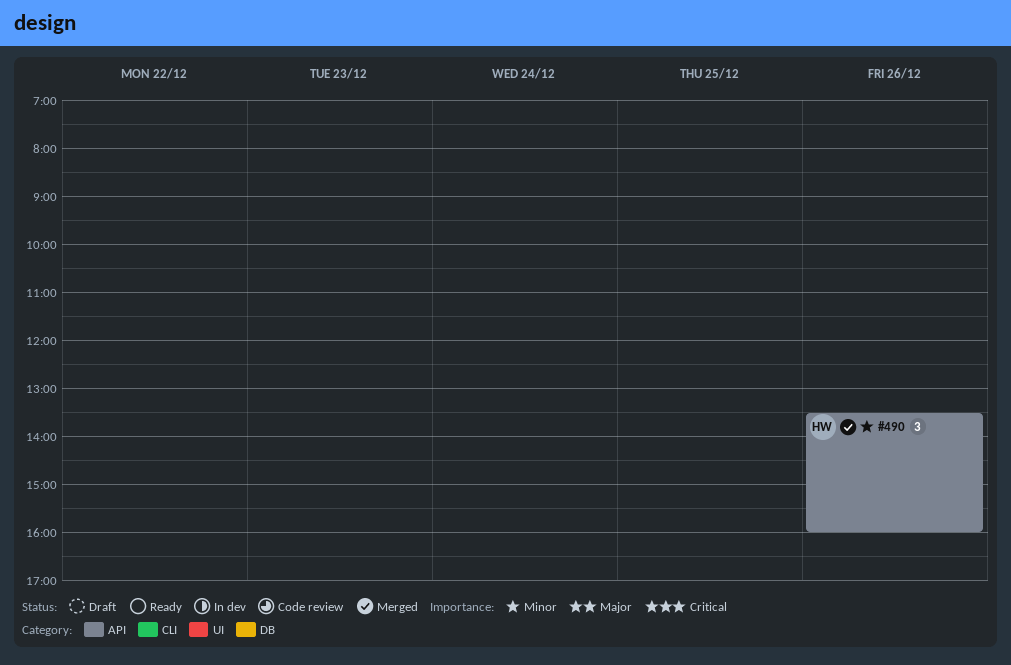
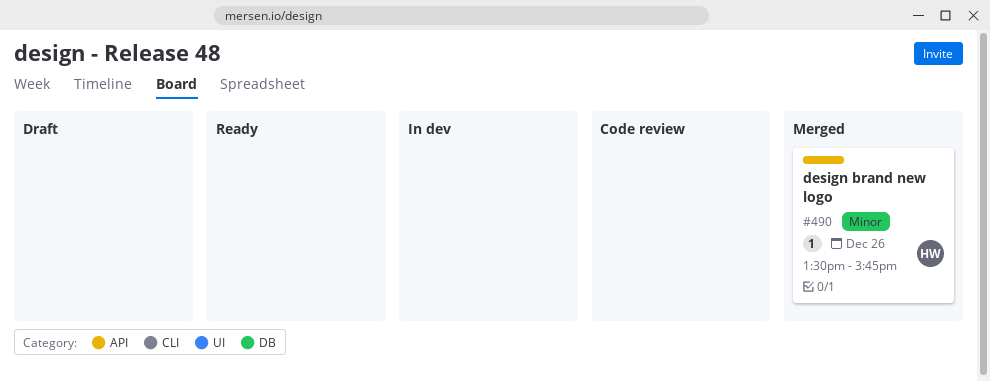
#490, estimate: 3 -> 1
#490, ends: 16:00 -> 15:45

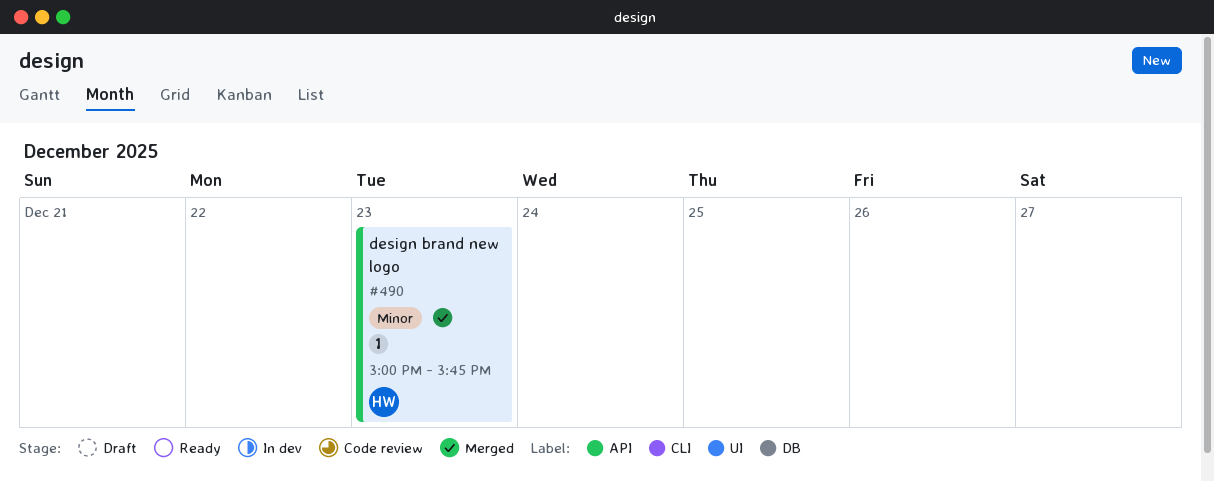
#490, day: Dec 26 -> Dec 23
#490, begins: 13:30 -> 15:00

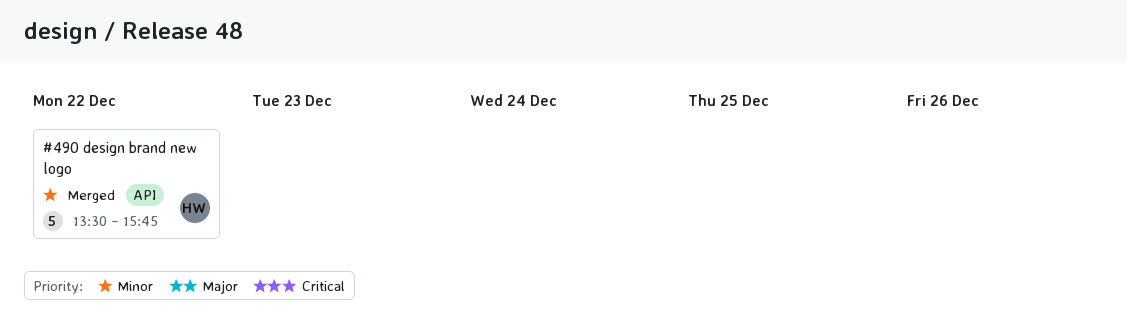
#490, estimate: 1 -> 5
#490, day: Dec 23 -> Dec 22
#490, begins: 15:00 -> 13:30

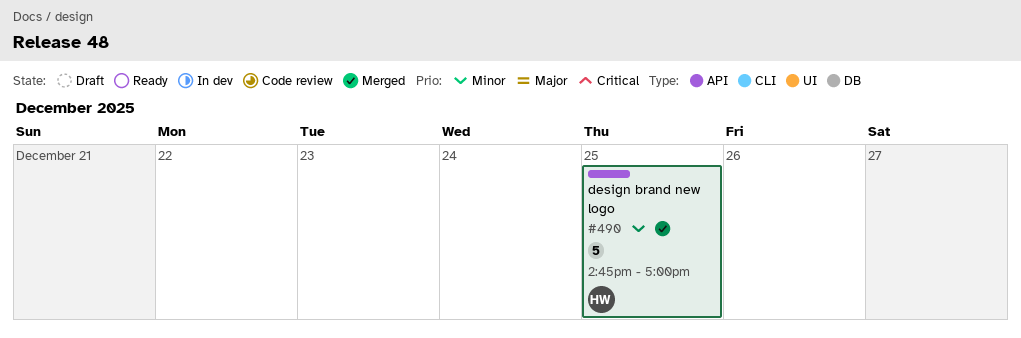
#490, day: Dec 22 -> Dec 25
#490, begins: 13:30 -> 14:45
#490, ends: 15:45 -> 17:00

